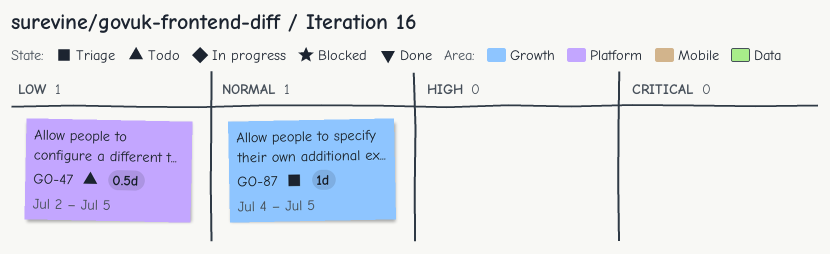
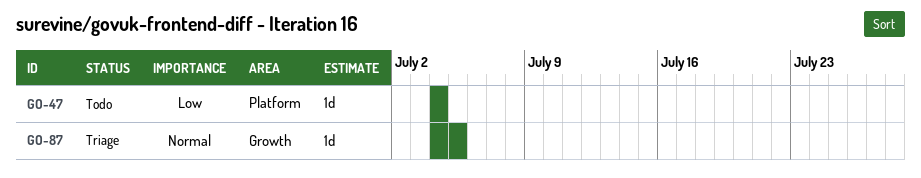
GO-47, estimate: 0.5d -> 1d
GO-47, start: Jul 2 -> Jul 4
GO-47, due: Jul 5 -> Jul 4

